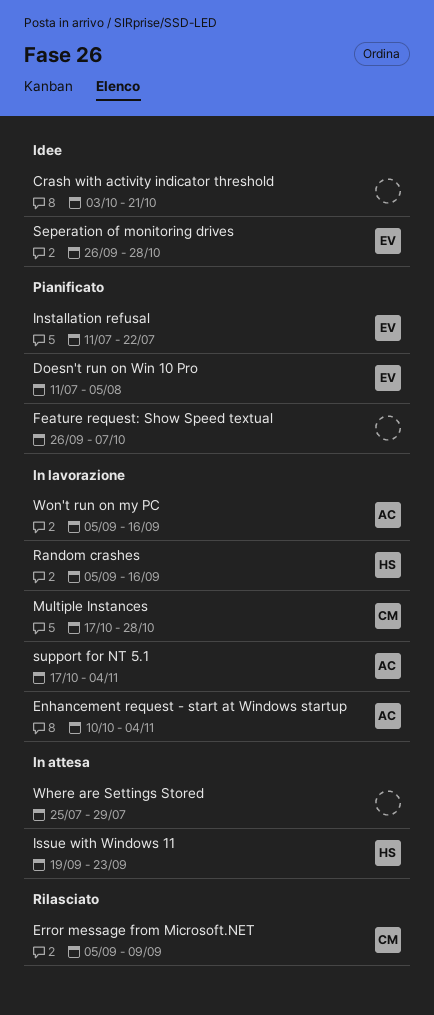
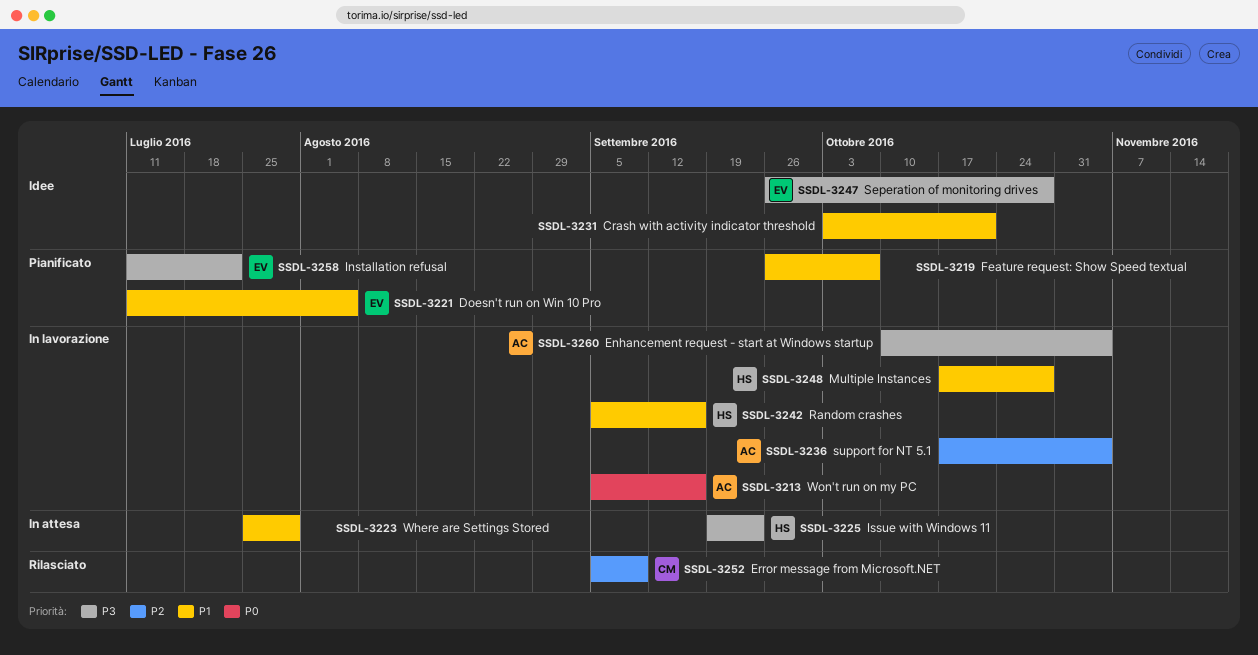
Multiple Instances, owner: CM -> HS

